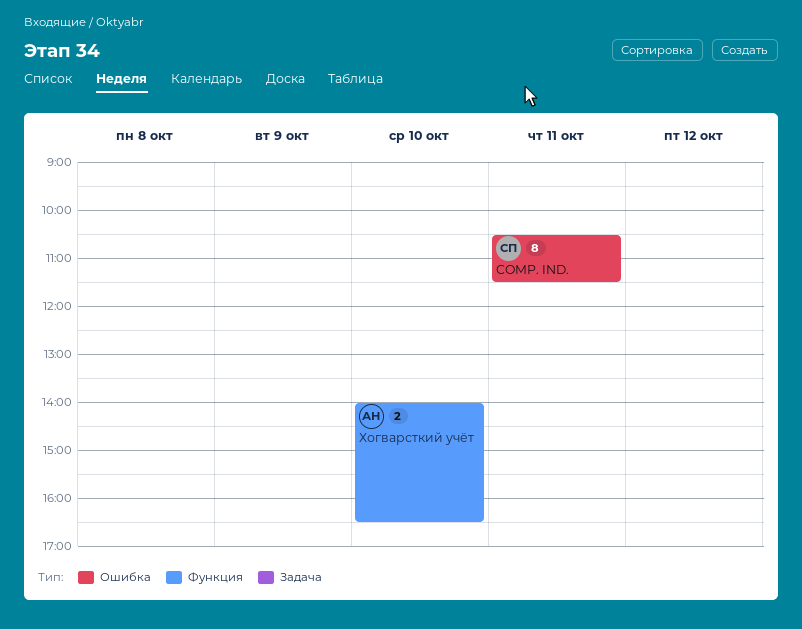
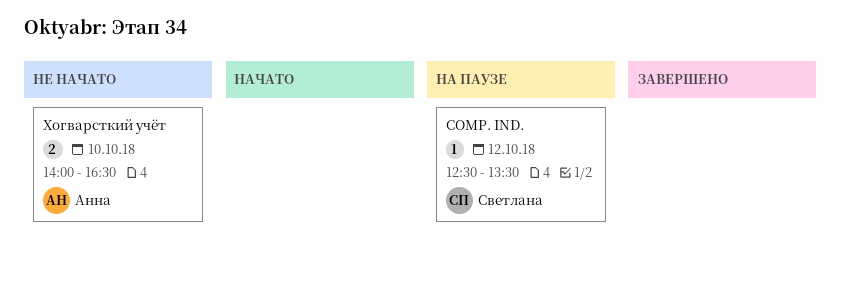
COMP. IND., estimate: 8 -> 1
COMP. IND., day: Oct 11 -> Oct 12
COMP. IND., begins: 10:30 -> 12:30
COMP. IND., ends: 11:30 -> 13:30

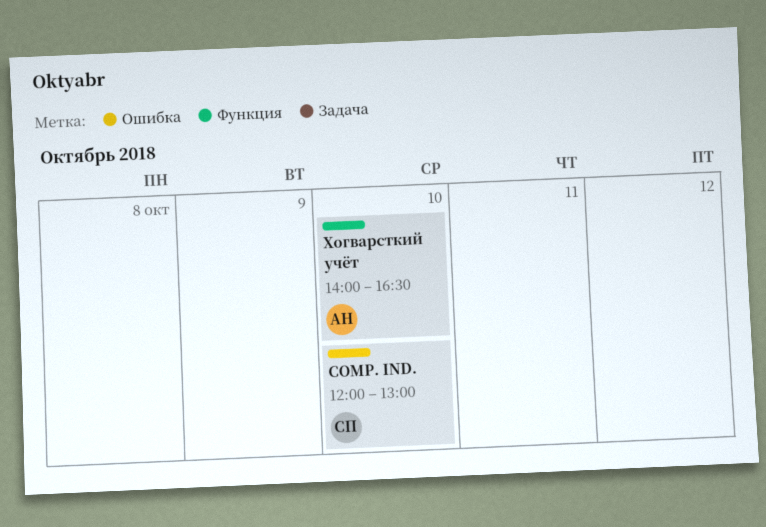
COMP. IND., day: Oct 12 -> Oct 10
COMP. IND., begins: 12:30 -> 12:00
COMP. IND., ends: 13:30 -> 13:00

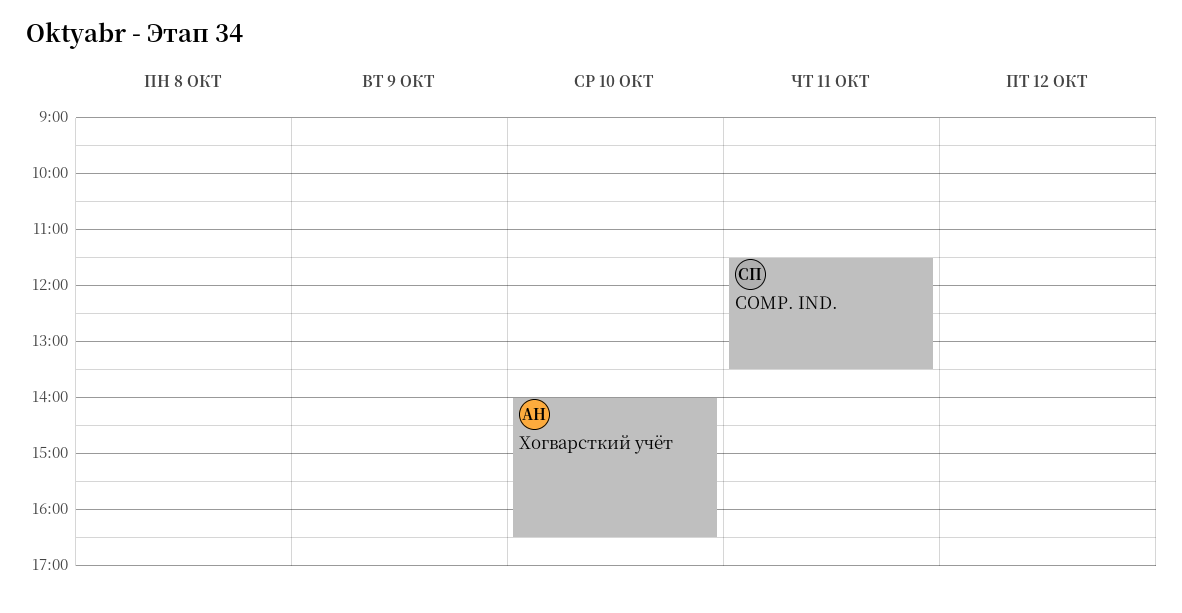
COMP. IND., day: Oct 10 -> Oct 11
COMP. IND., begins: 12:00 -> 11:30
COMP. IND., ends: 13:00 -> 13:30

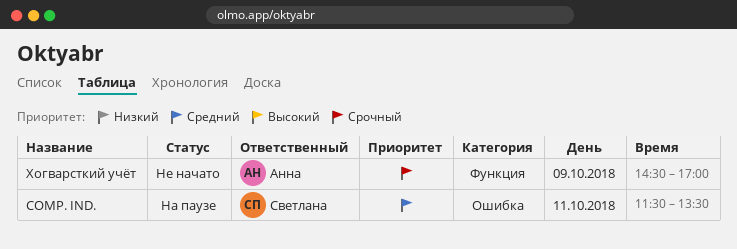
Хогварсткий учёт, day: Oct 10 -> Oct 9
Хогварсткий учёт, begins: 14:00 -> 14:30
Хогварсткий учёт, ends: 16:30 -> 17:00

